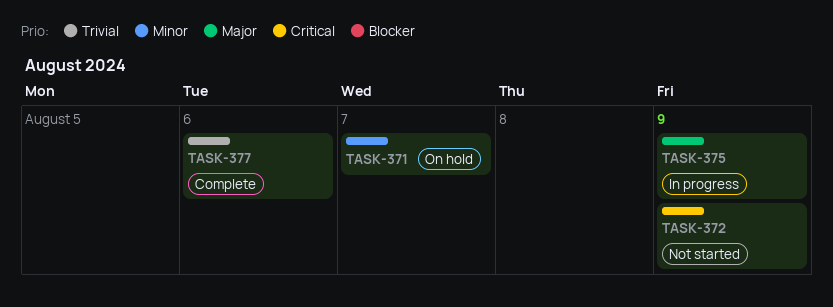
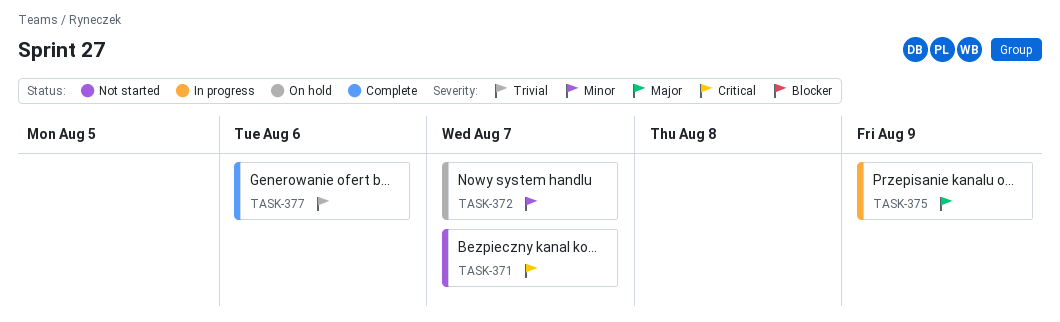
TASK-371, status: On hold -> Not started
TASK-371, priority: Minor -> Critical
TASK-372, status: Not started -> On hold
TASK-372, priority: Critical -> Minor
TASK-372, due: Aug 9 -> Aug 7

